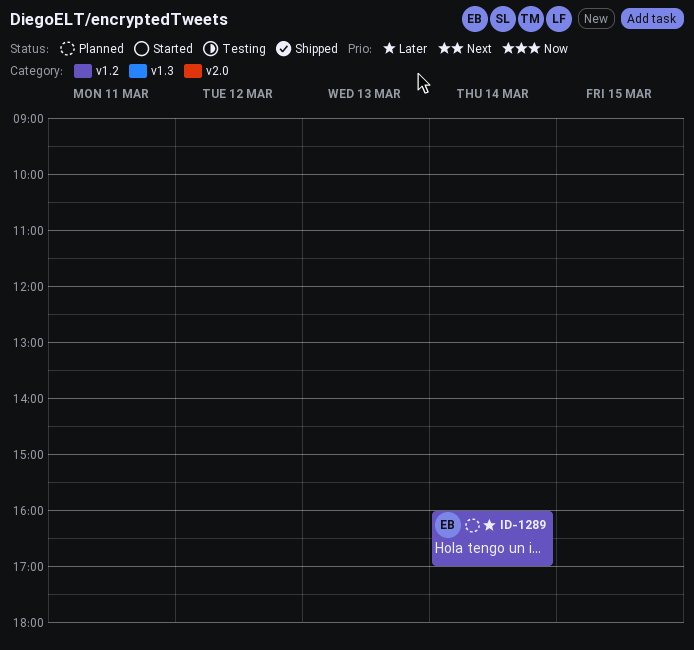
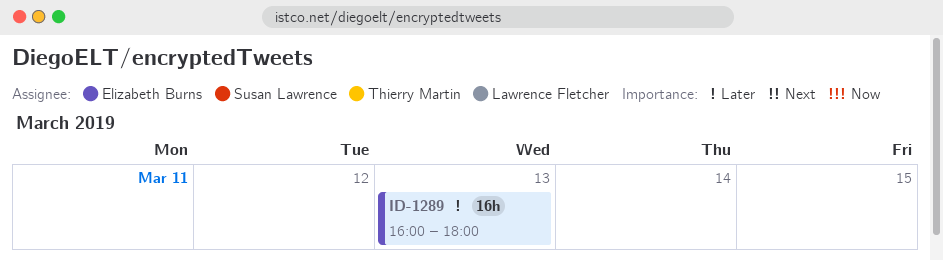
ID-1289, day: Mar 14 -> Mar 13
ID-1289, ends: 17:00 -> 18:00

